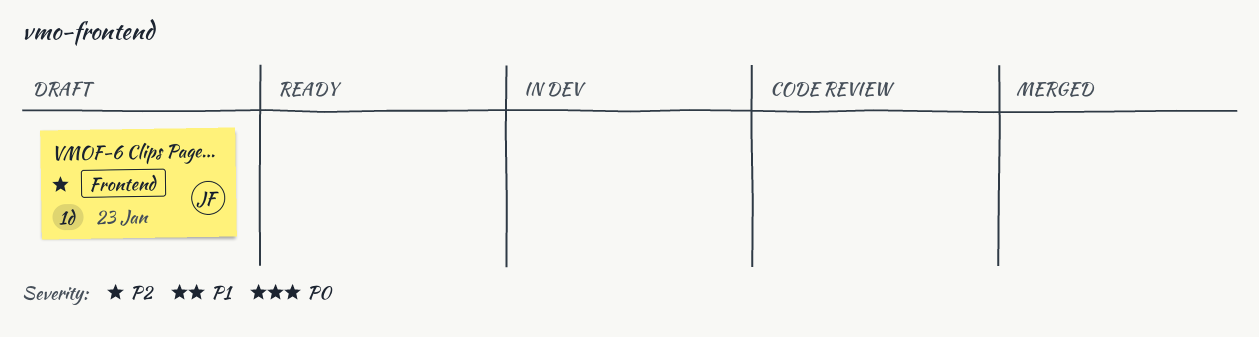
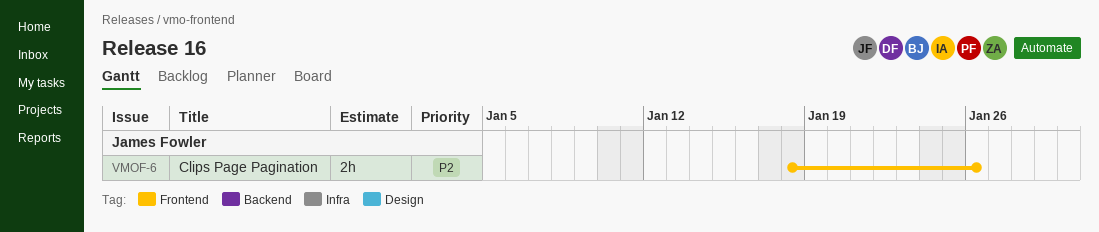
VMOF-6, estimate: 1d -> 2h
VMOF-6, due: Jan 23 -> Jan 26

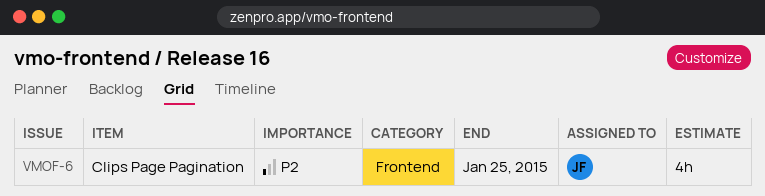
VMOF-6, estimate: 2h -> 4h
VMOF-6, due: Jan 26 -> Jan 25

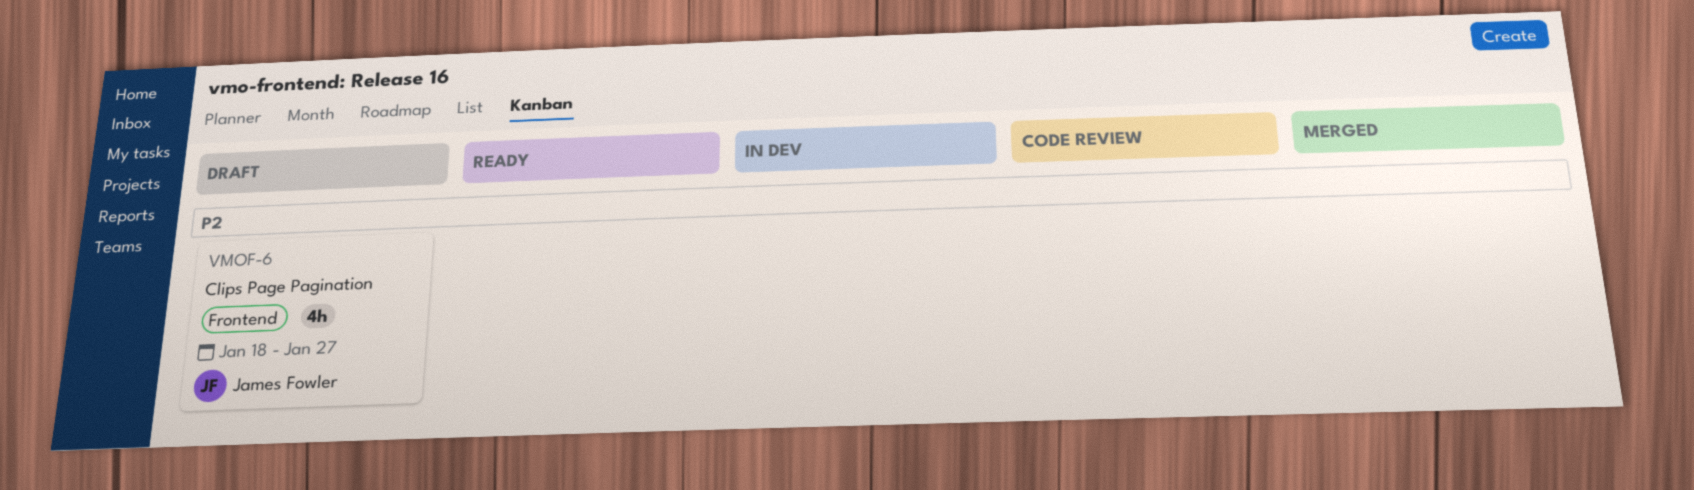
VMOF-6, due: Jan 25 -> Jan 27

